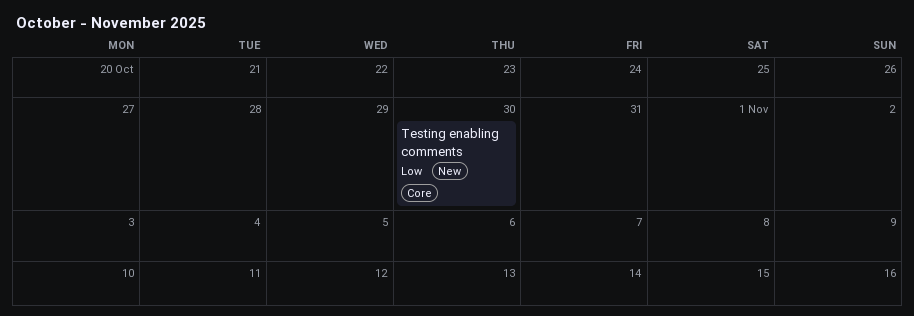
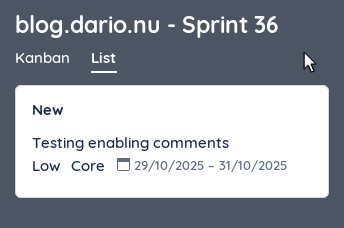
Testing enabling comments, due: Oct 30 -> Oct 31

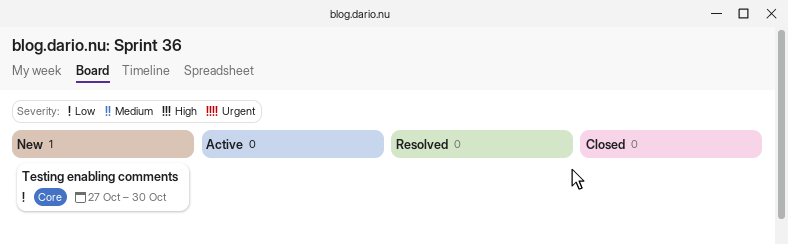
Testing enabling comments, start: Oct 29 -> Oct 27
Testing enabling comments, due: Oct 31 -> Oct 30

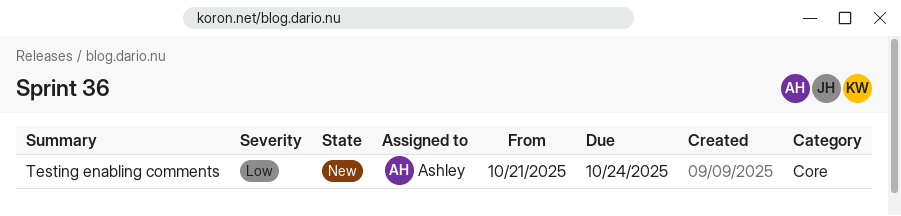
Testing enabling comments, start: Oct 27 -> Oct 21
Testing enabling comments, due: Oct 30 -> Oct 24

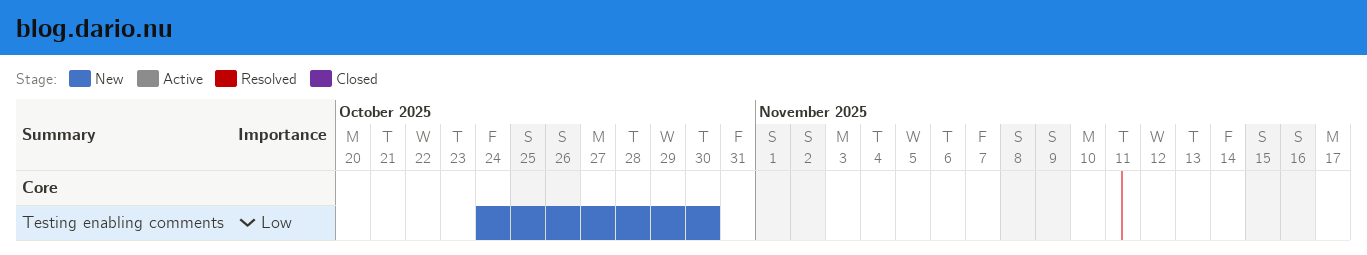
Testing enabling comments, start: Oct 21 -> Oct 24
Testing enabling comments, due: Oct 24 -> Oct 30

